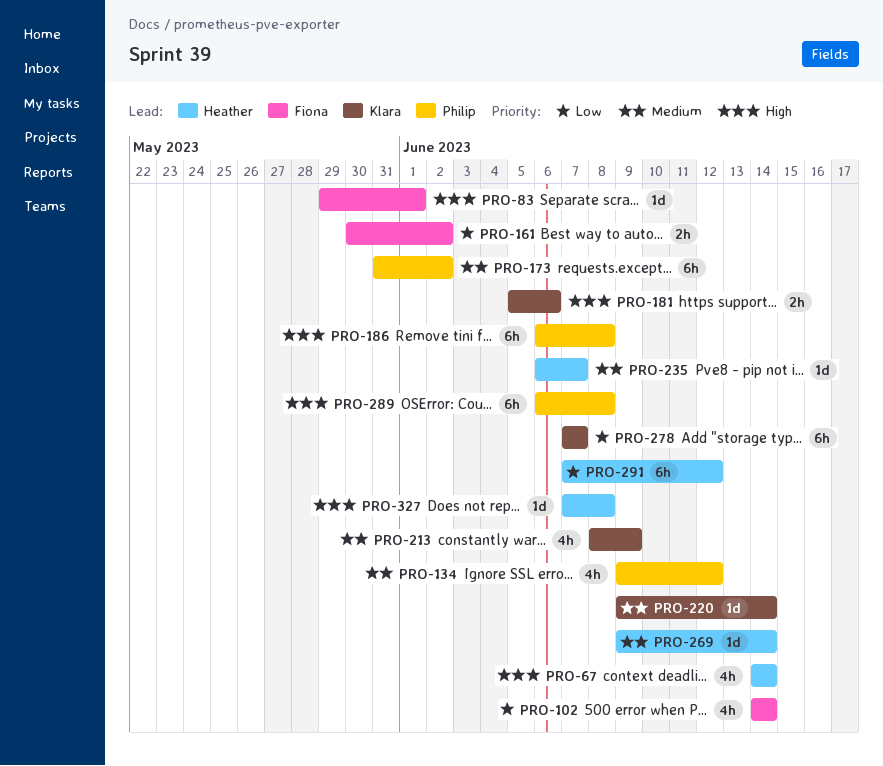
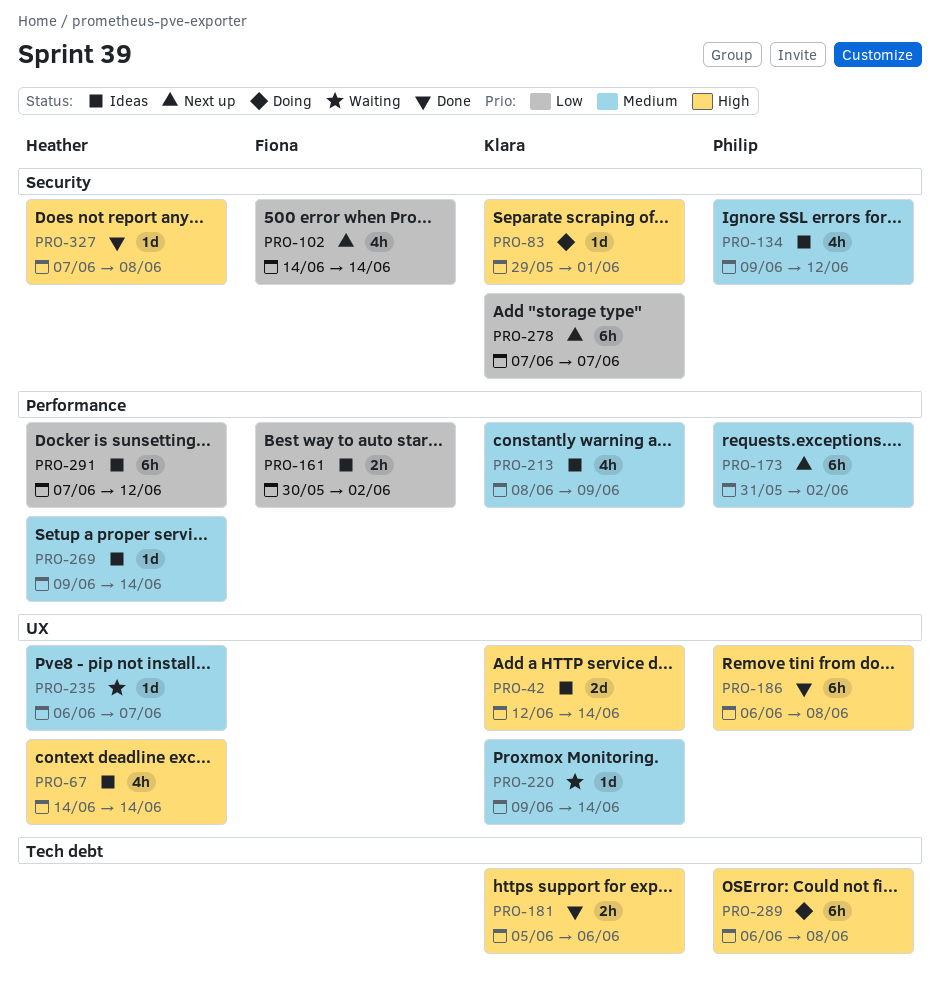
PRO-42: none -> present
PRO-83, owner: Fiona -> Klara

